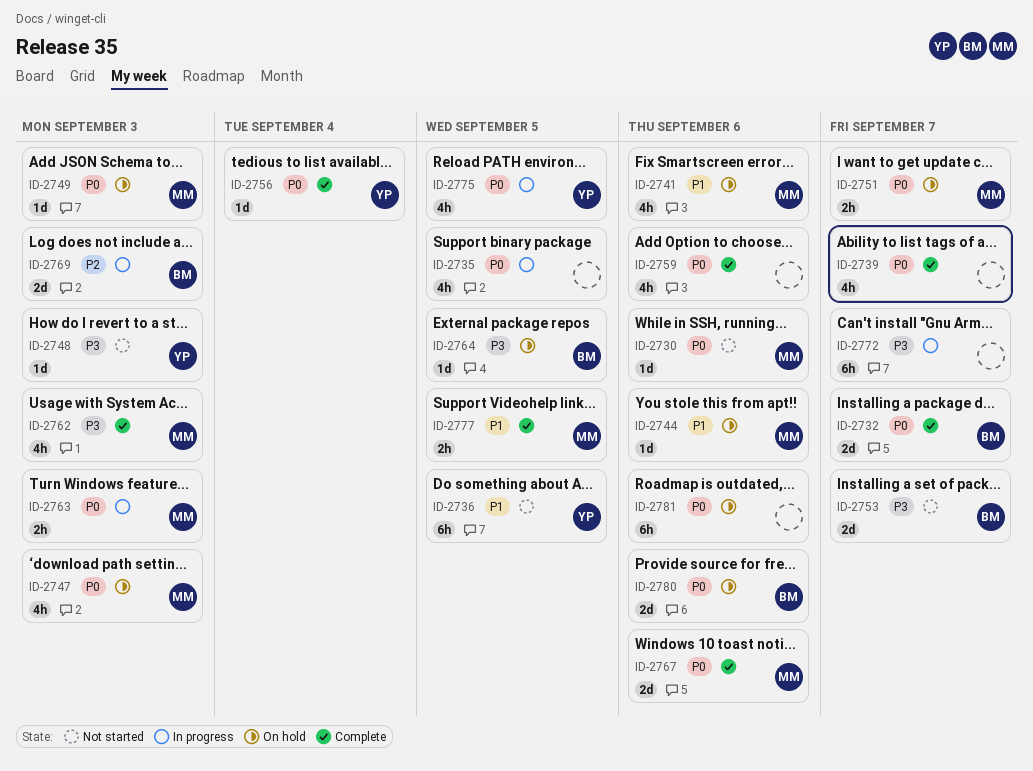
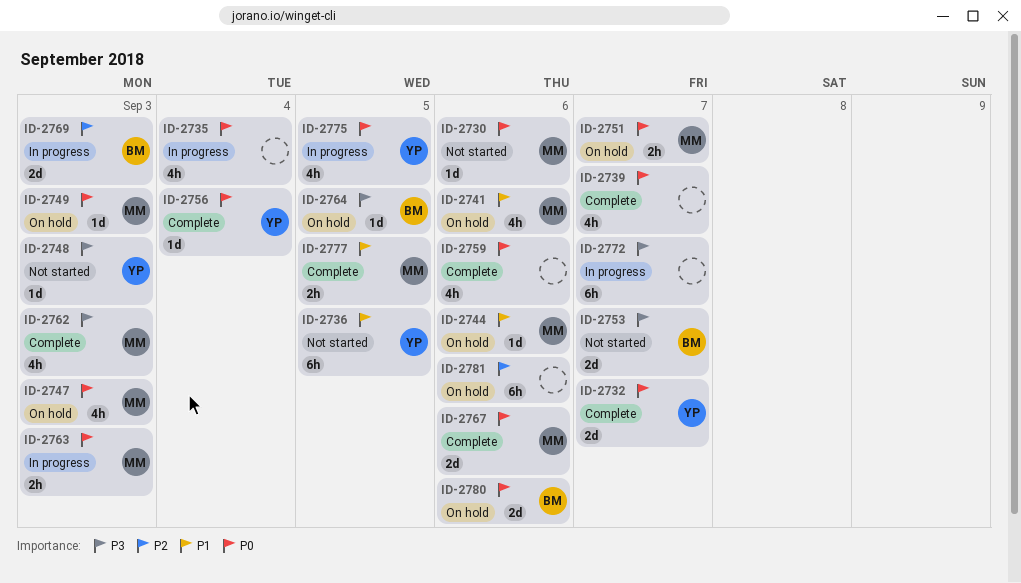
ID-2732, owner: BM -> YP
ID-2735, due: Sep 5 -> Sep 4
ID-2781, priority: P0 -> P2

